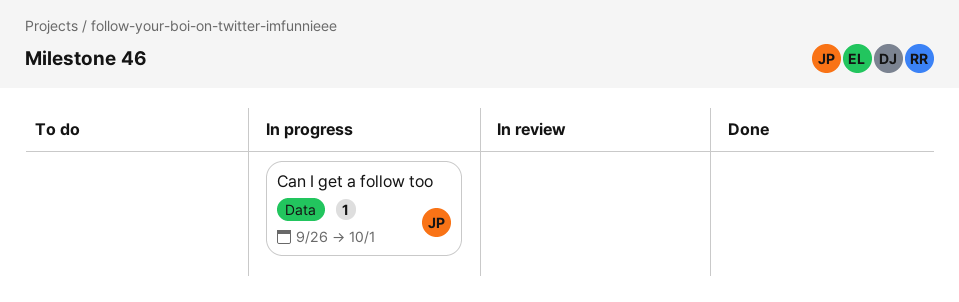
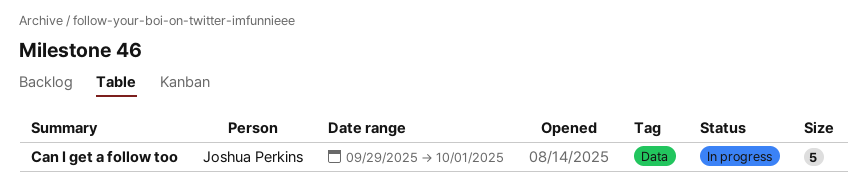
Can I get a follow too, estimate: 1 -> 5
Can I get a follow too, start: Sep 26 -> Sep 29

